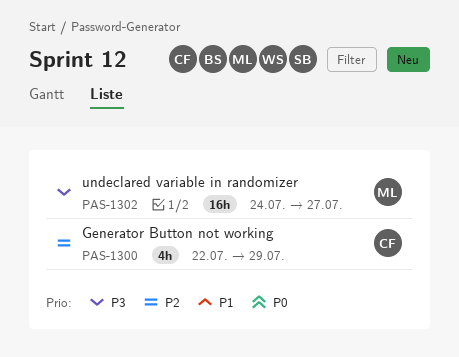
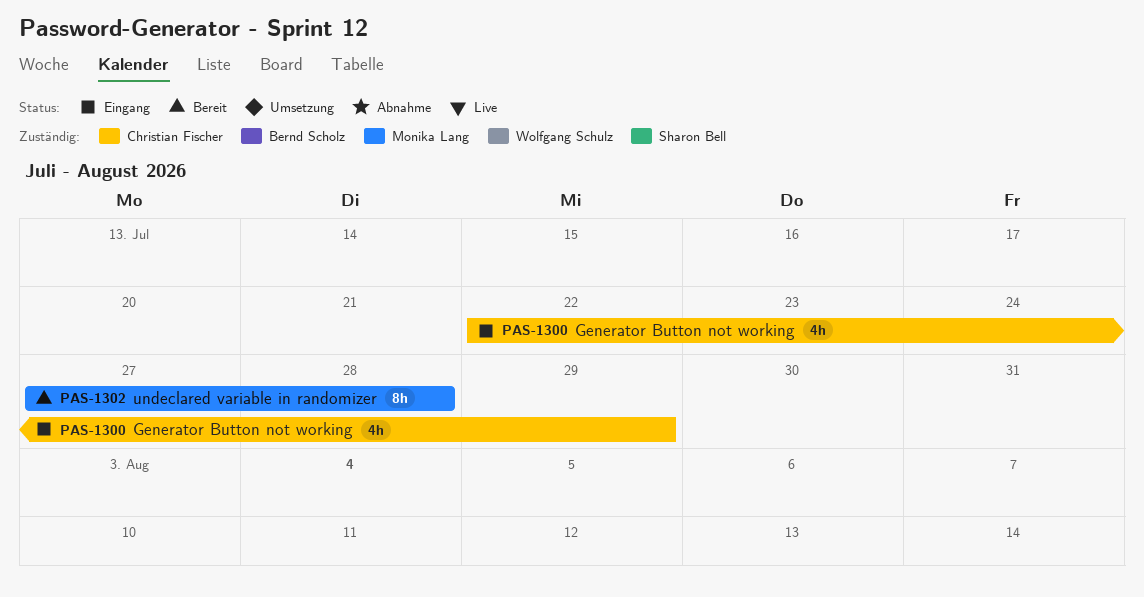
PAS-1302, estimate: 16h -> 8h
PAS-1302, start: Jul 24 -> Jul 27
PAS-1302, due: Jul 27 -> Jul 28

